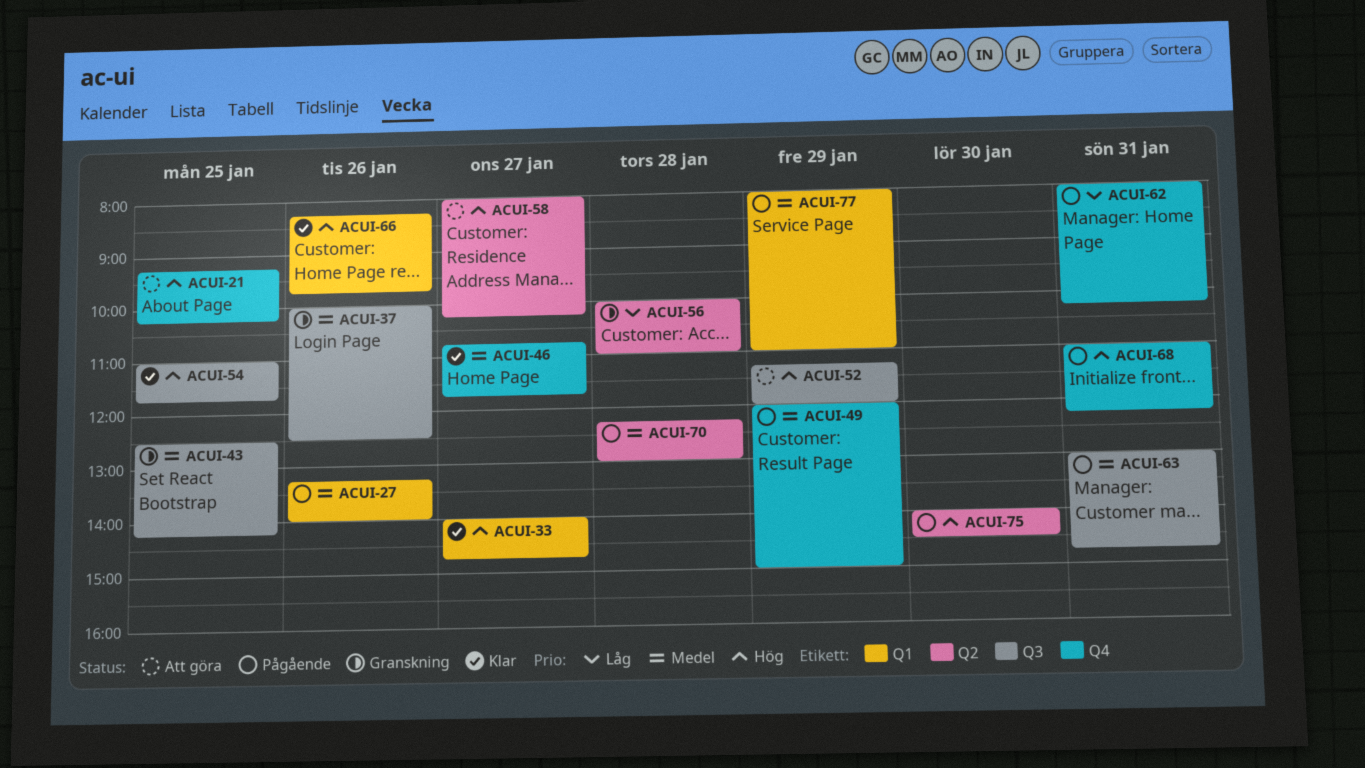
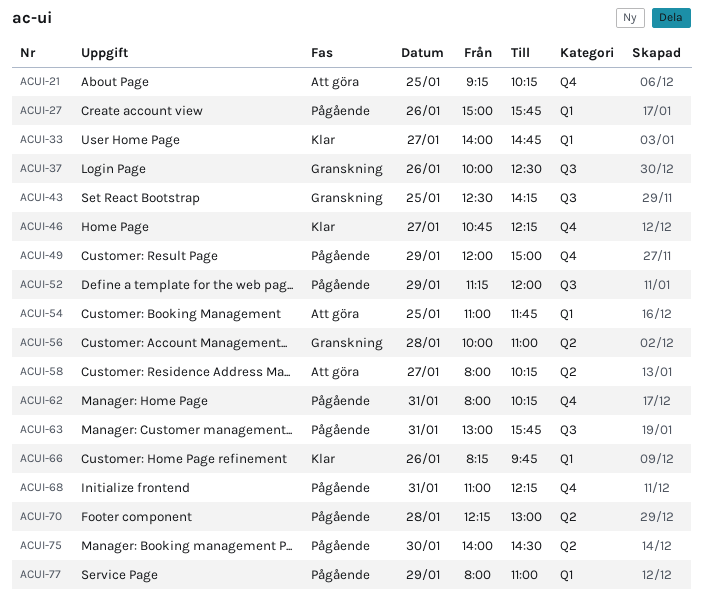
ACUI-27, begins: 13:15 -> 15:00
ACUI-27, ends: 14:00 -> 15:45
ACUI-46, ends: 11:45 -> 12:15
ACUI-52, status: Att göra -> Pågående
ACUI-54, status: Klar -> Att göra
ACUI-54, label: Q3 -> Q1
ACUI-63, ends: 14:45 -> 15:45

